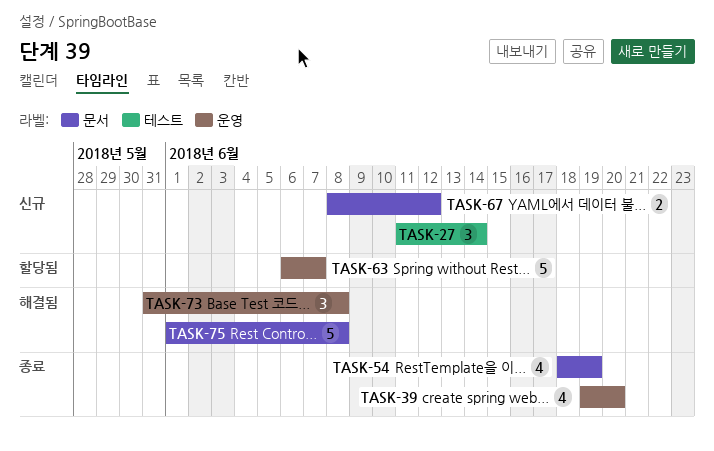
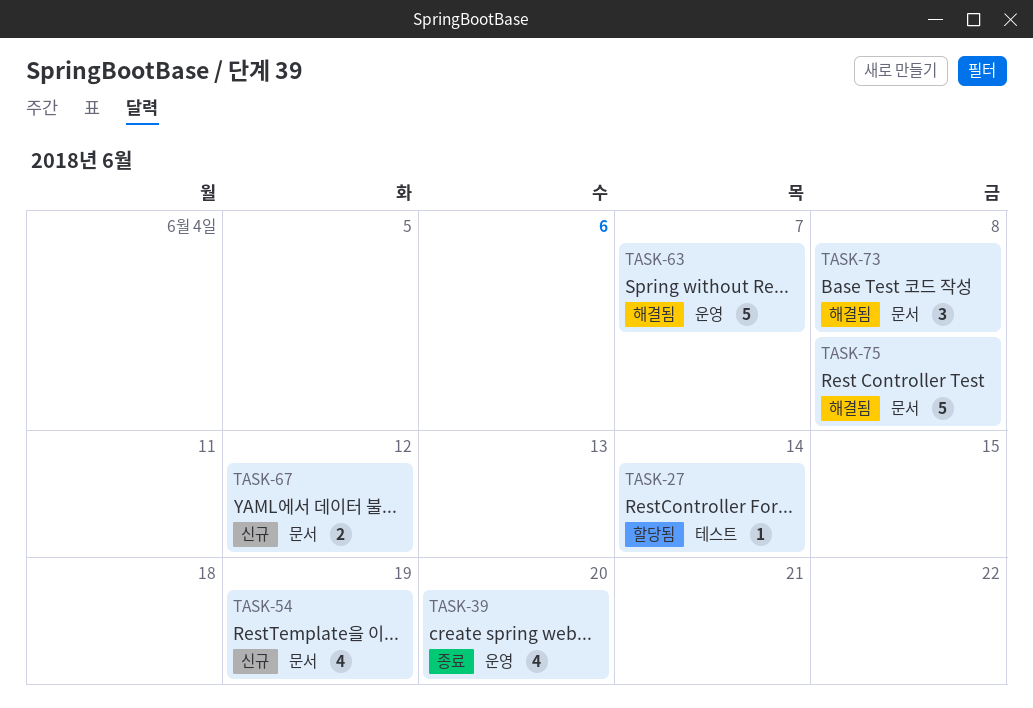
TASK-27, status: 신규 -> 할당됨
TASK-27, estimate: 3 -> 1
TASK-54, status: 종료 -> 신규
TASK-63, status: 할당됨 -> 해결됨
TASK-73, label: 운영 -> 문서

